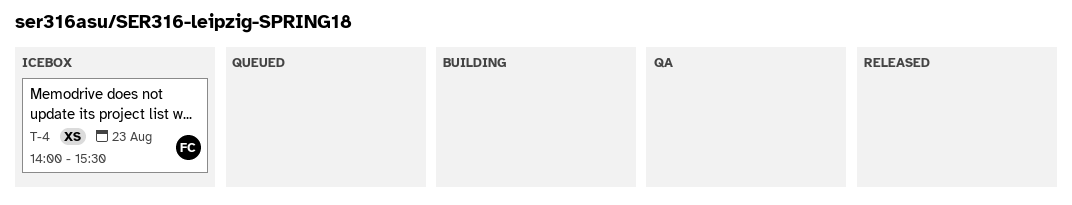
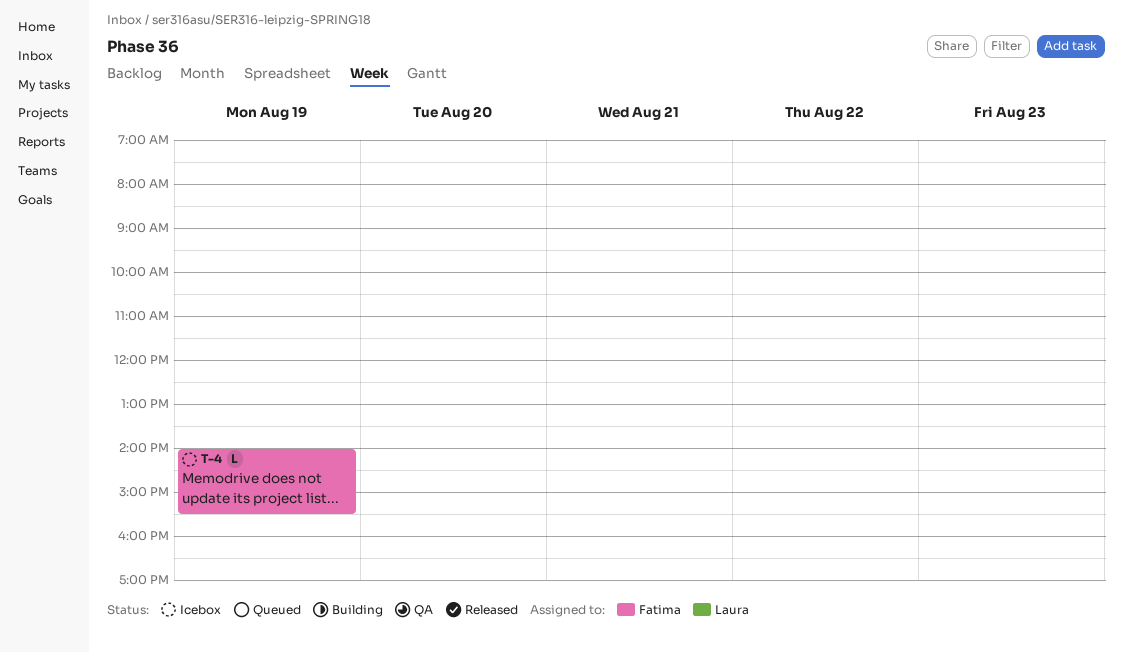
T-4, estimate: XS -> L
T-4, day: Aug 23 -> Aug 19

